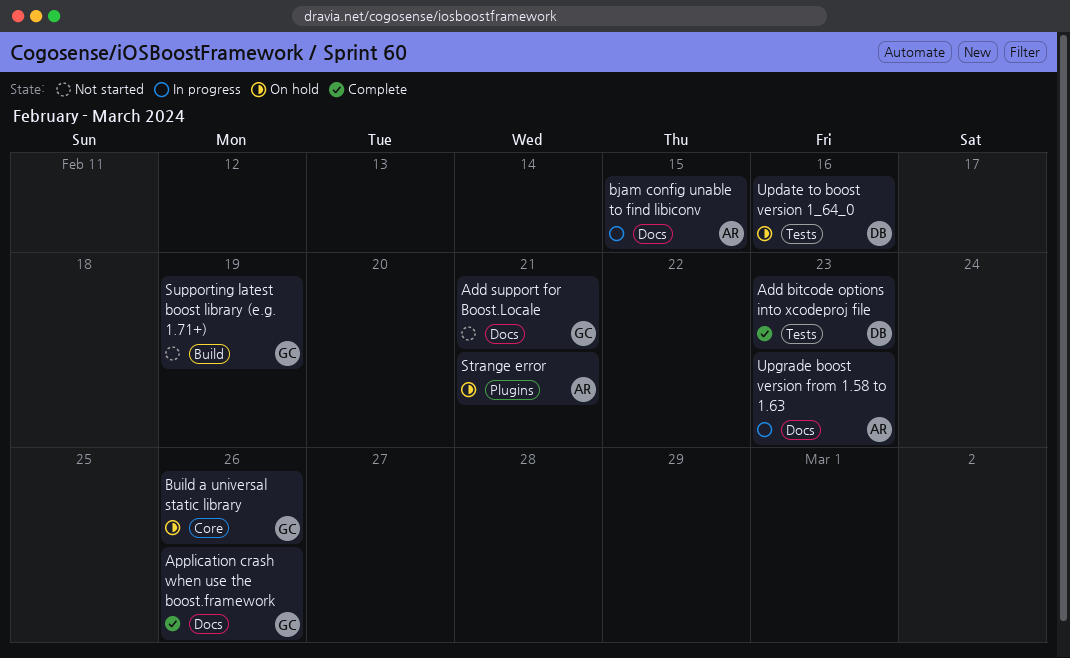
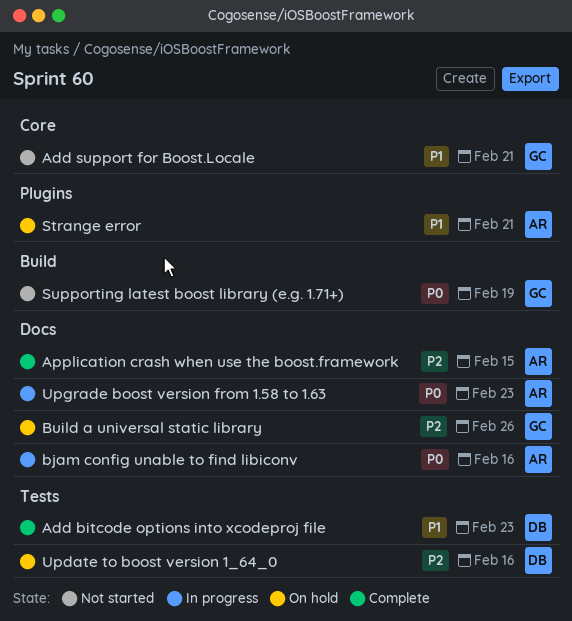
Add support for Boost.Locale, label: Docs -> Core
Application crash when use the boost.framework, owner: GC -> AR
Application crash when use the boost.framework, due: Feb 26 -> Feb 15
bjam config unable to find libiconv, due: Feb 15 -> Feb 16
Build a universal static library, label: Core -> Docs

